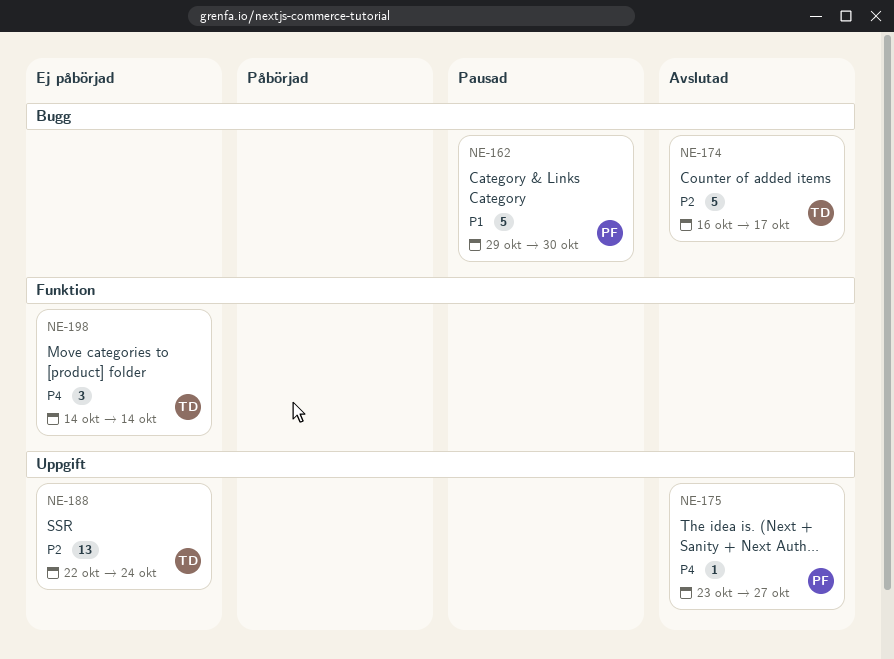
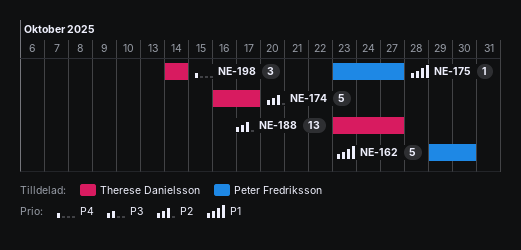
NE-175, priority: P4 -> P1
NE-188, start: Oct 22 -> Oct 23
NE-188, due: Oct 24 -> Oct 27

